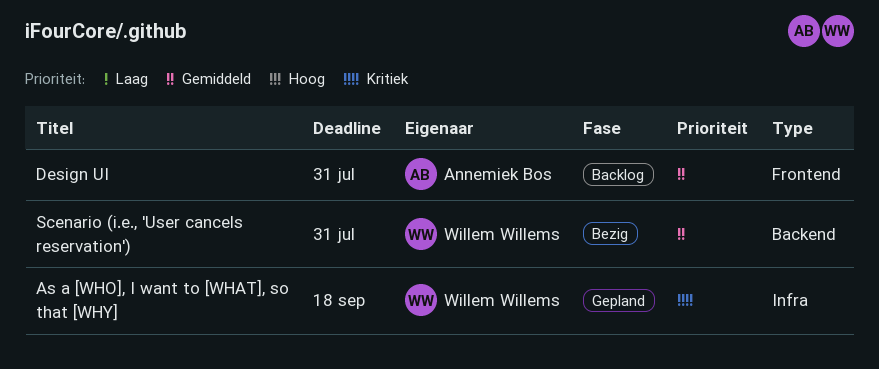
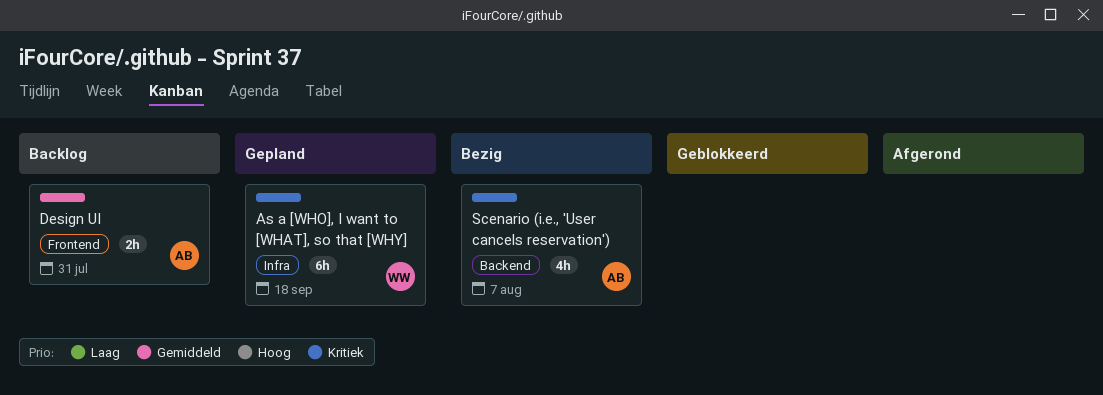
Scenario (i.e., 'User cancels reservation'), owner: Willem Willems -> Annemiek Bos
Scenario (i.e., 'User cancels reservation'), priority: Gemiddeld -> Kritiek
Scenario (i.e., 'User cancels reservation'), due: Jul 31 -> Aug 7

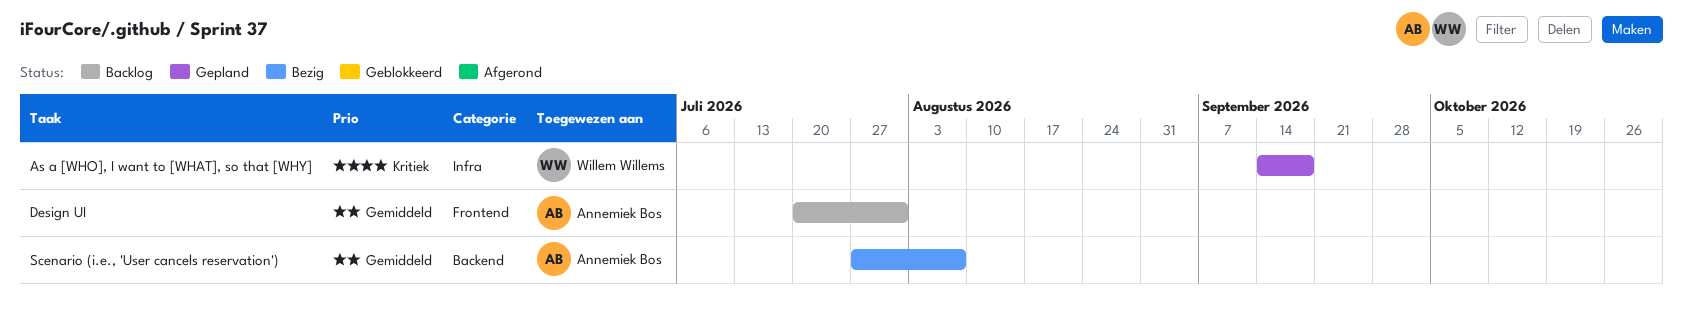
Scenario (i.e., 'User cancels reservation'), priority: Kritiek -> Gemiddeld

